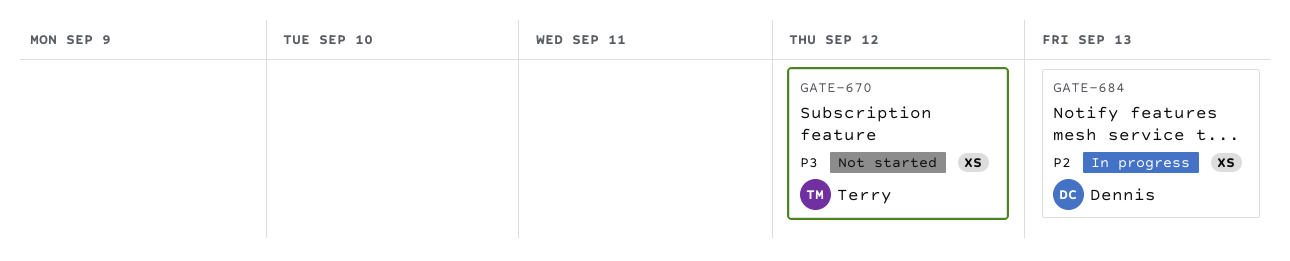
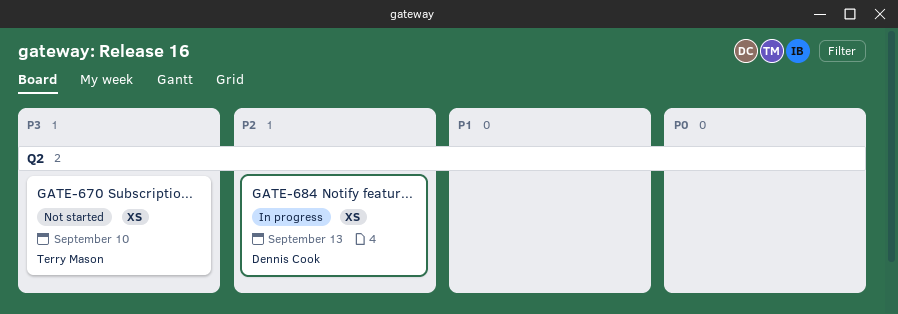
GATE-670, due: Sep 12 -> Sep 10

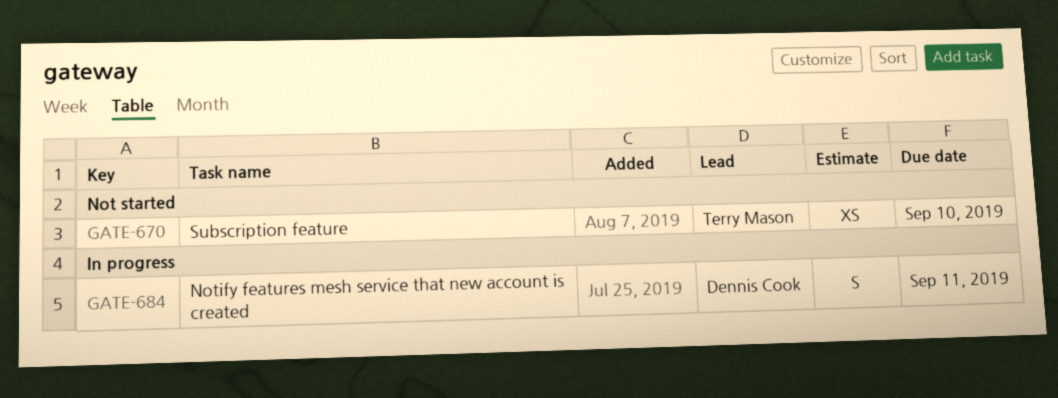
GATE-684, estimate: XS -> S
GATE-684, due: Sep 13 -> Sep 11

